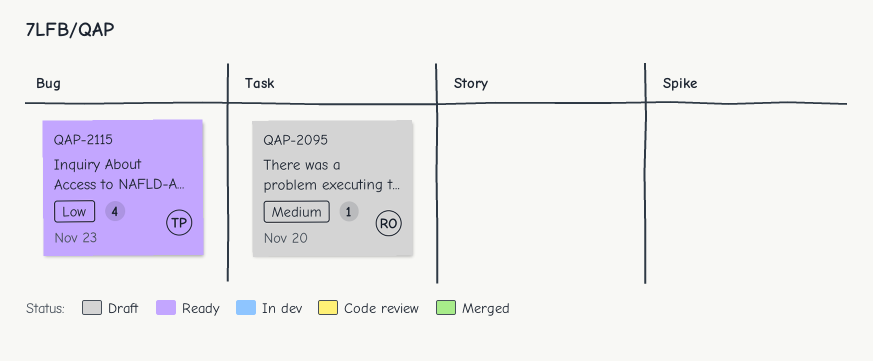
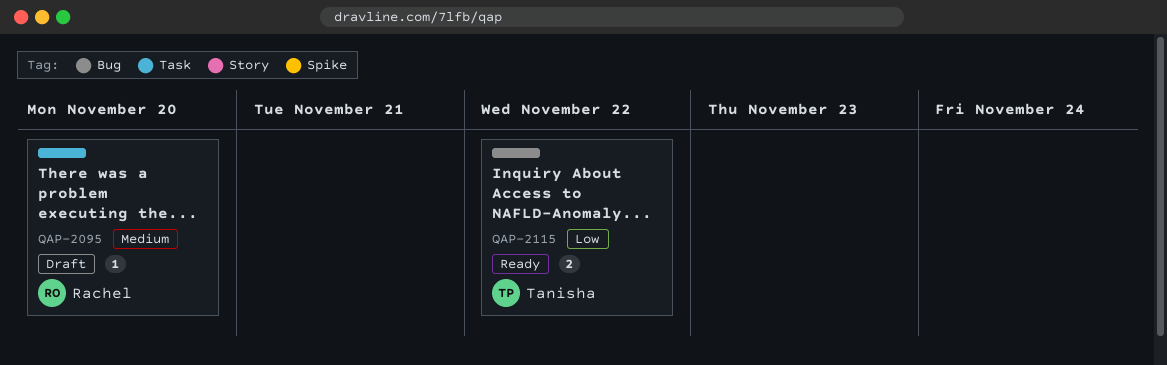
QAP-2115, estimate: 4 -> 2
QAP-2115, due: Nov 23 -> Nov 22

